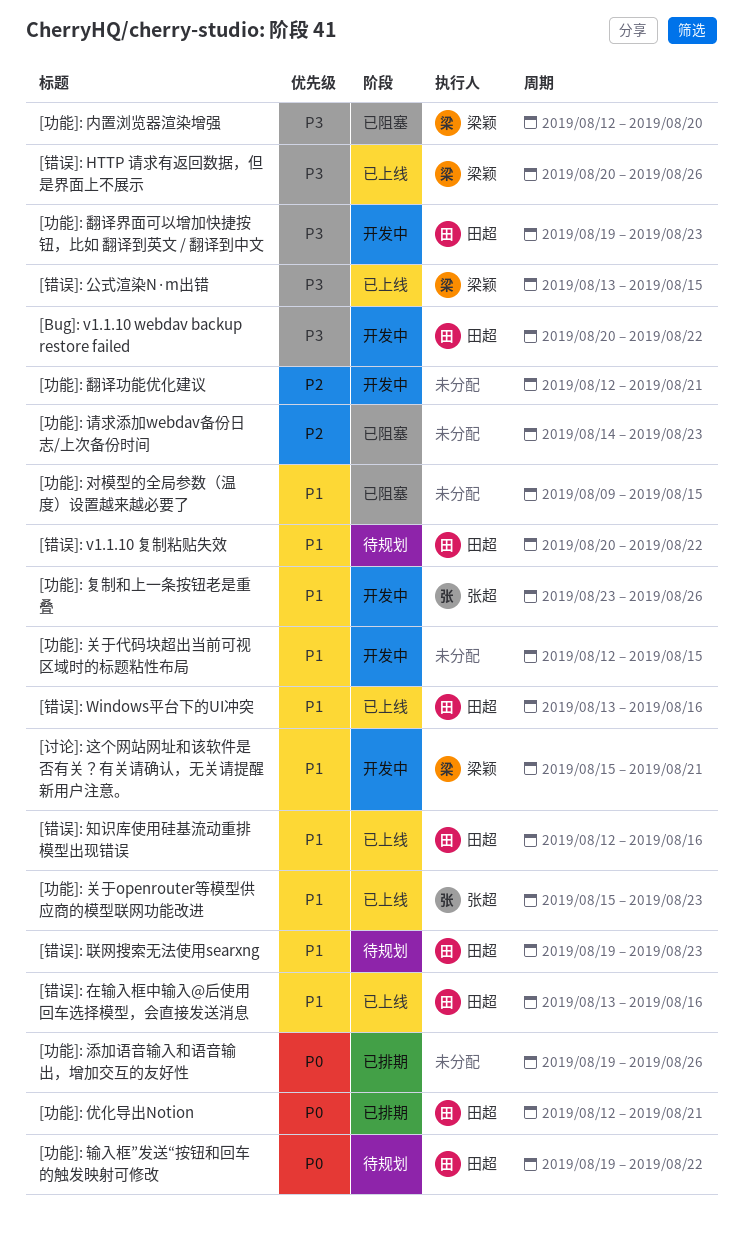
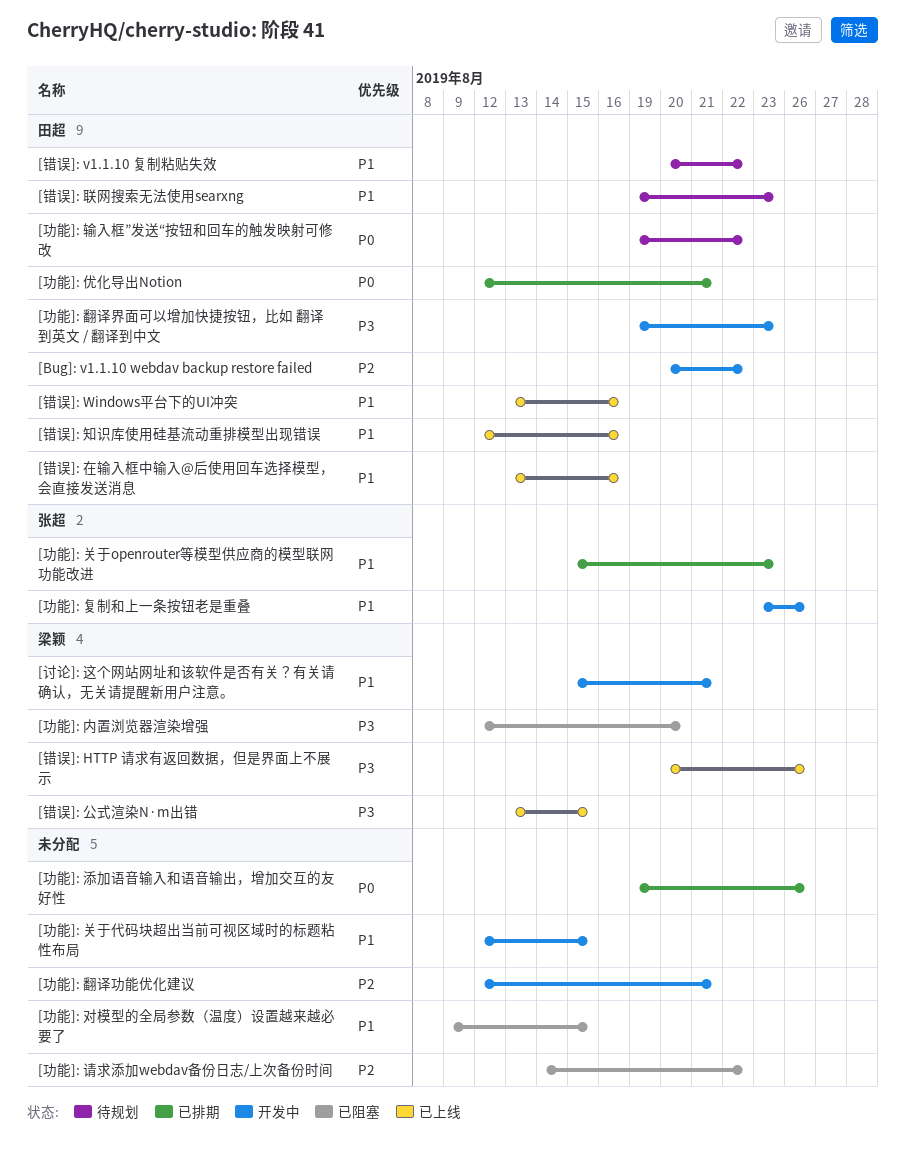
[Bug]: v1.1.10 webdav backup restore failed, priority: P3 -> P2
[功能]: 关于openrouter等模型供应商的模型联网功能改进, status: 已上线 -> 已排期
[功能]: 请求添加webdav备份日志/上次备份时间, due: Aug 23 -> Aug 22

